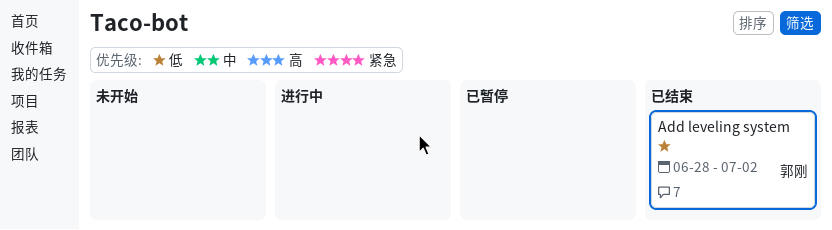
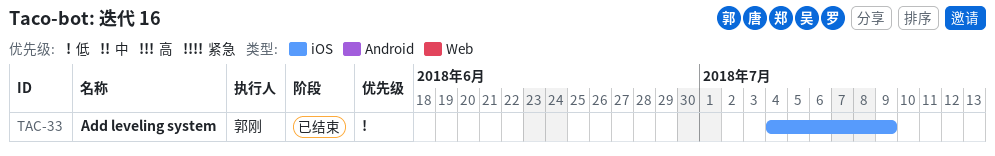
Add leveling system, start: Jun 28 -> Jul 4
Add leveling system, due: Jul 2 -> Jul 9

